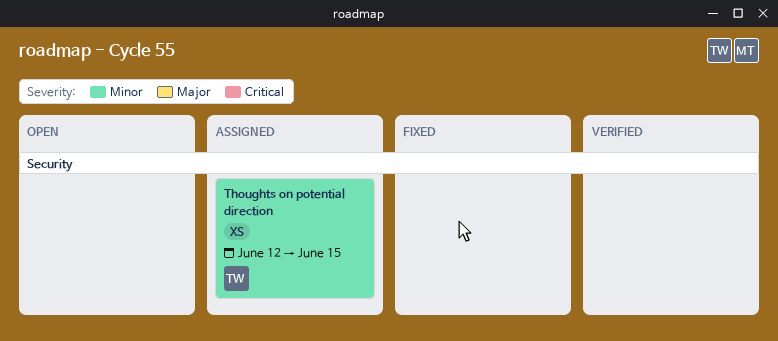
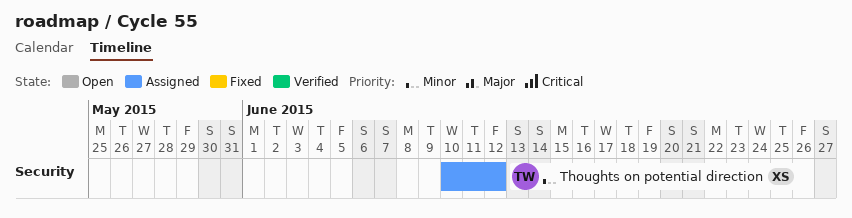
Thoughts on potential direction, start: Jun 12 -> Jun 10
Thoughts on potential direction, due: Jun 15 -> Jun 12

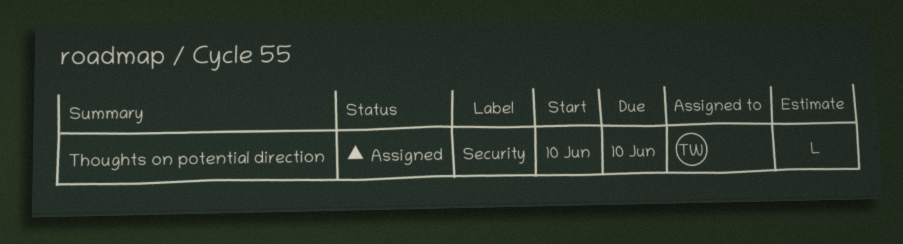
Thoughts on potential direction, estimate: XS -> L
Thoughts on potential direction, due: Jun 12 -> Jun 10

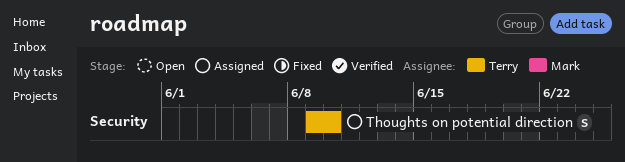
Thoughts on potential direction, estimate: L -> S
Thoughts on potential direction, start: Jun 10 -> Jun 9

